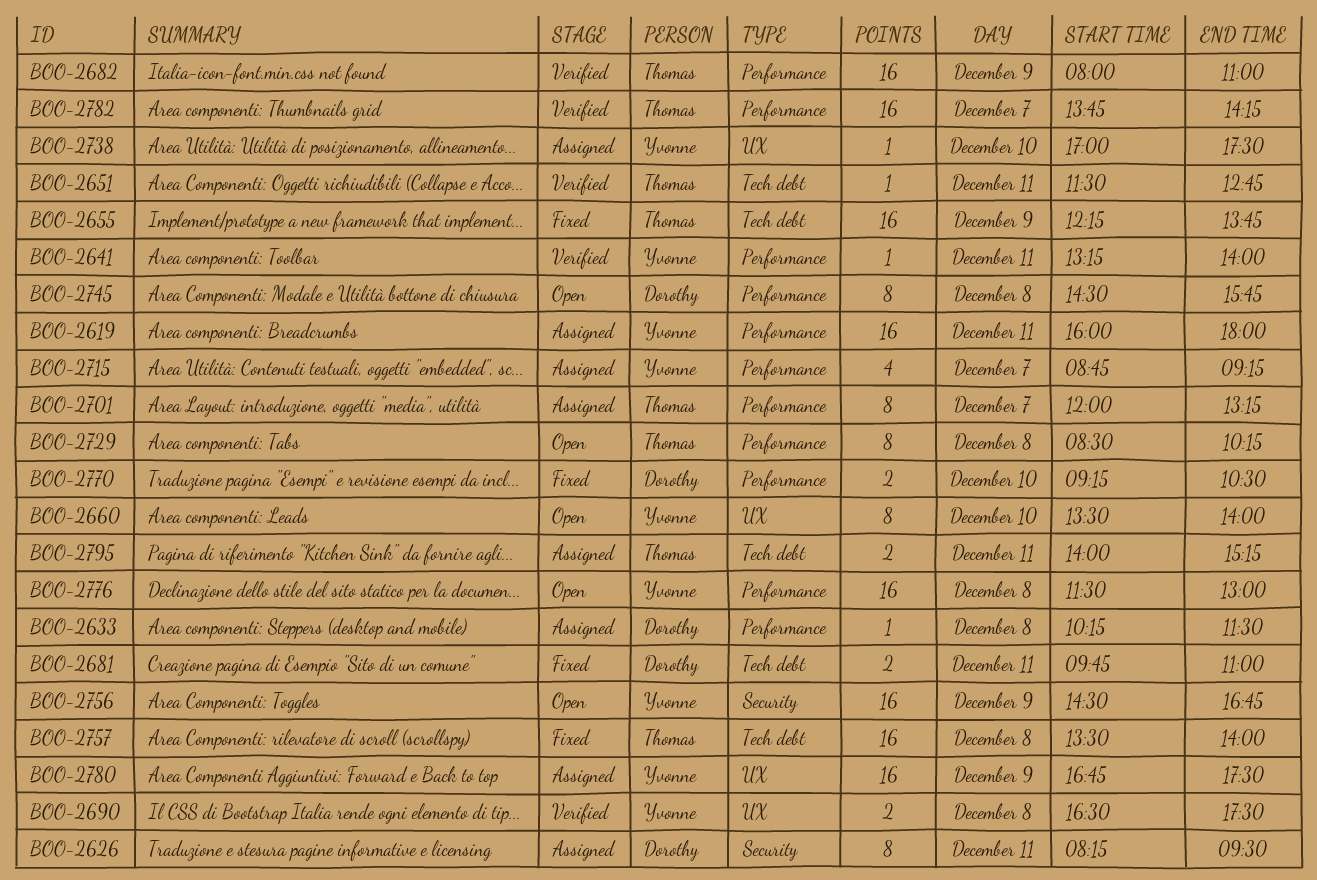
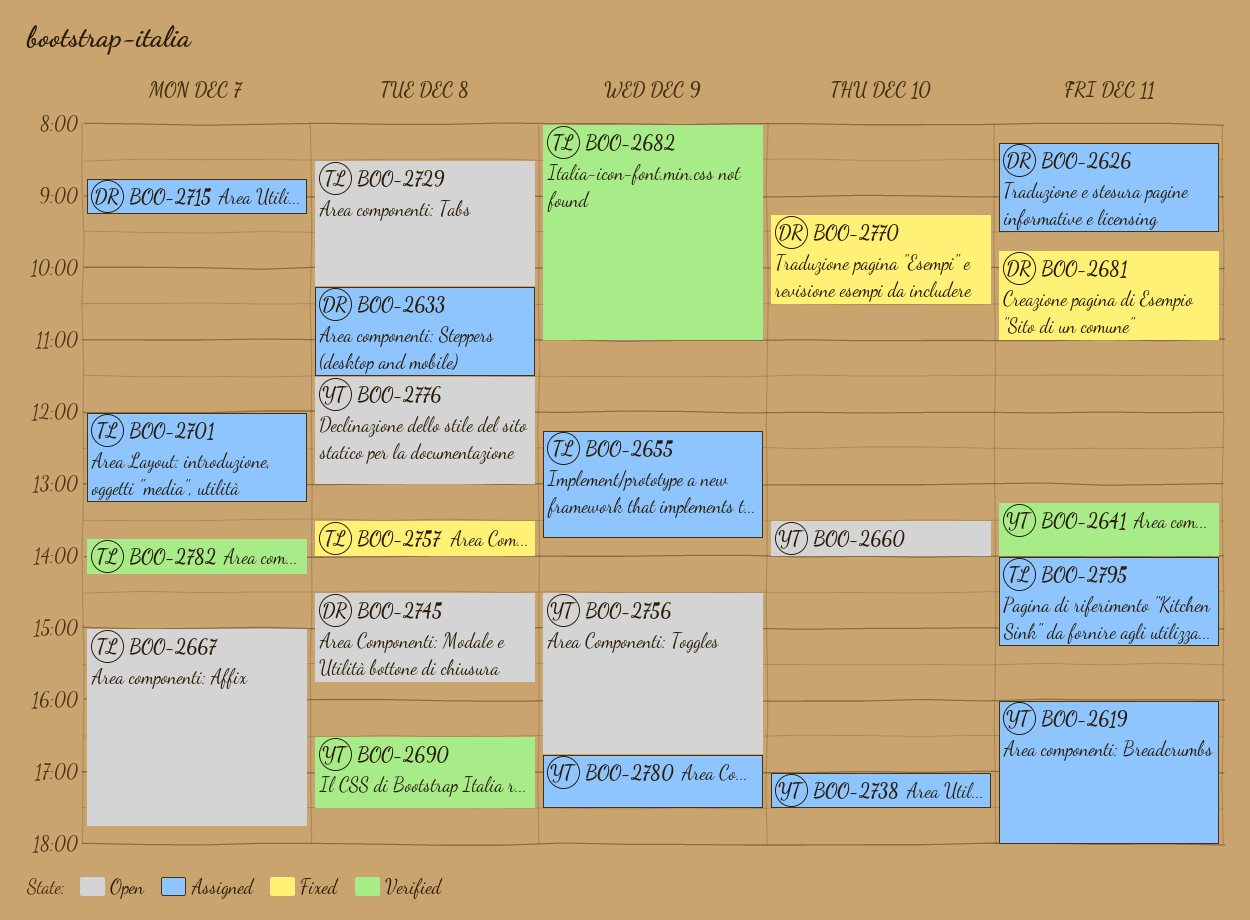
BOO-2651: present -> none
BOO-2655, status: Fixed -> Assigned
BOO-2667: none -> present
BOO-2715, owner: Yvonne -> Dorothy

